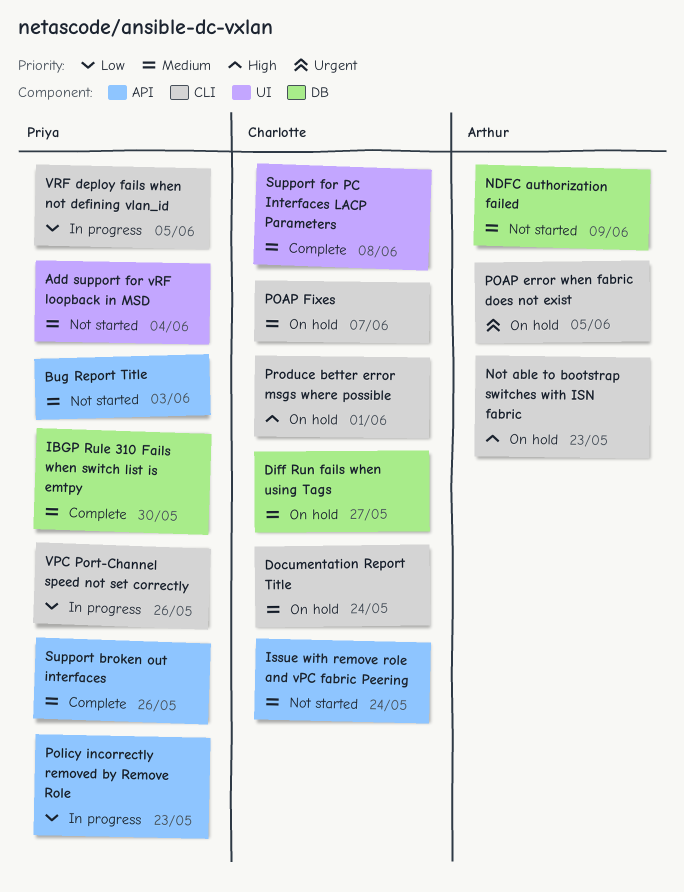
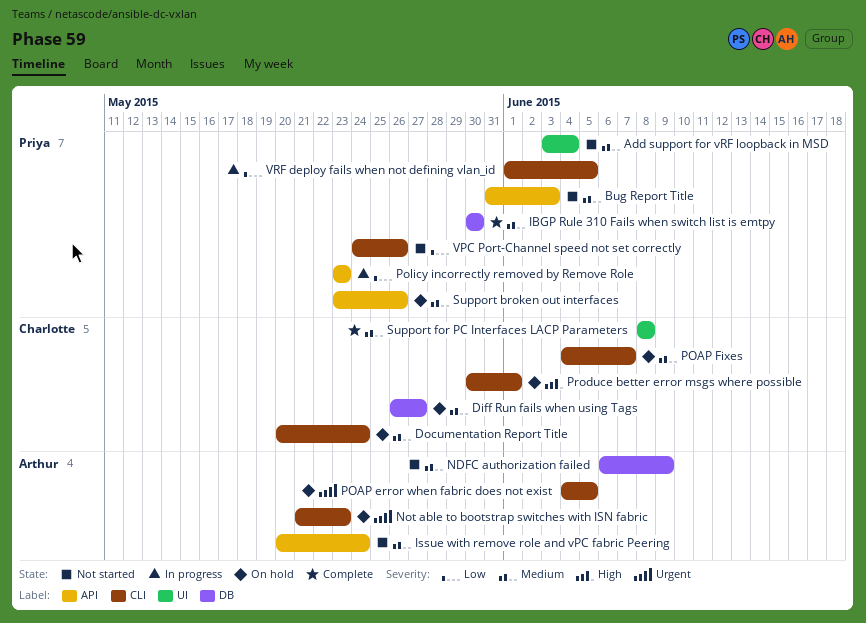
Issue with remove role and vPC fabric Peering, owner: Charlotte -> Arthur
Not able to bootstrap switches with ISN fabric, priority: High -> Urgent
Support broken out interfaces, status: Complete -> On hold
VPC Port-Channel speed not set correctly, status: In progress -> Not started

